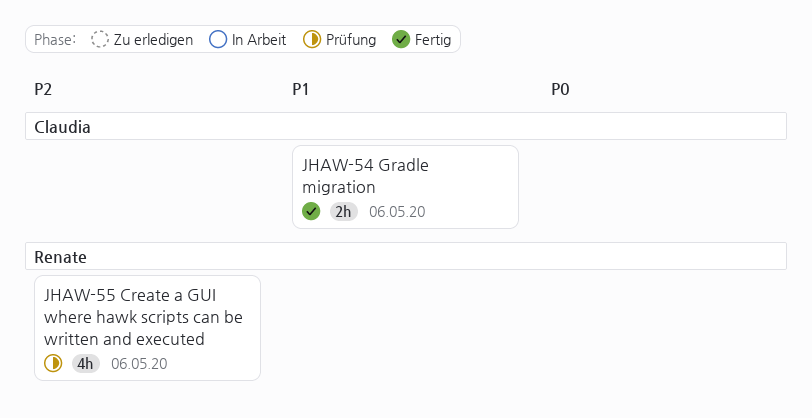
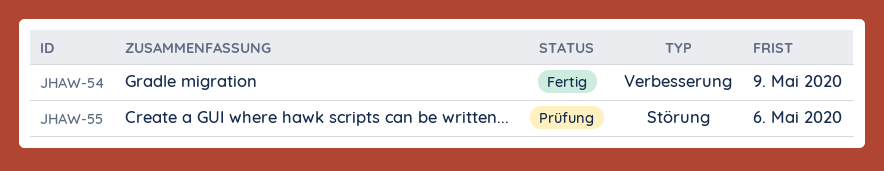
JHAW-54, due: May 6 -> May 9

